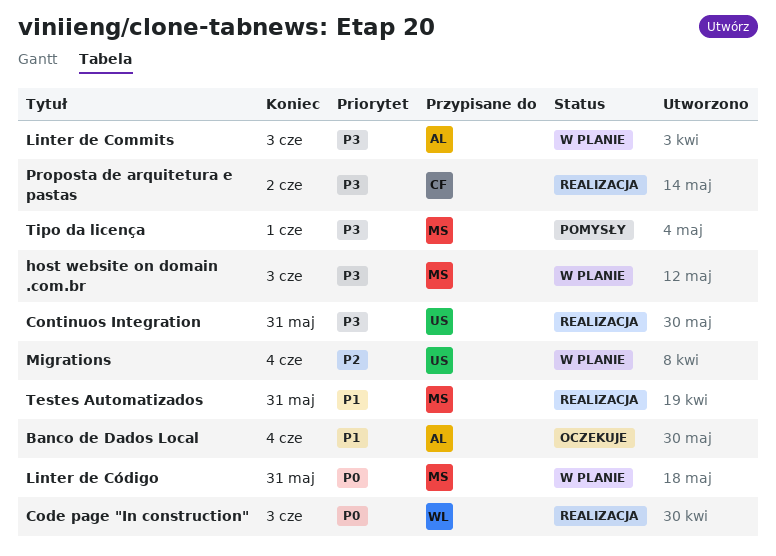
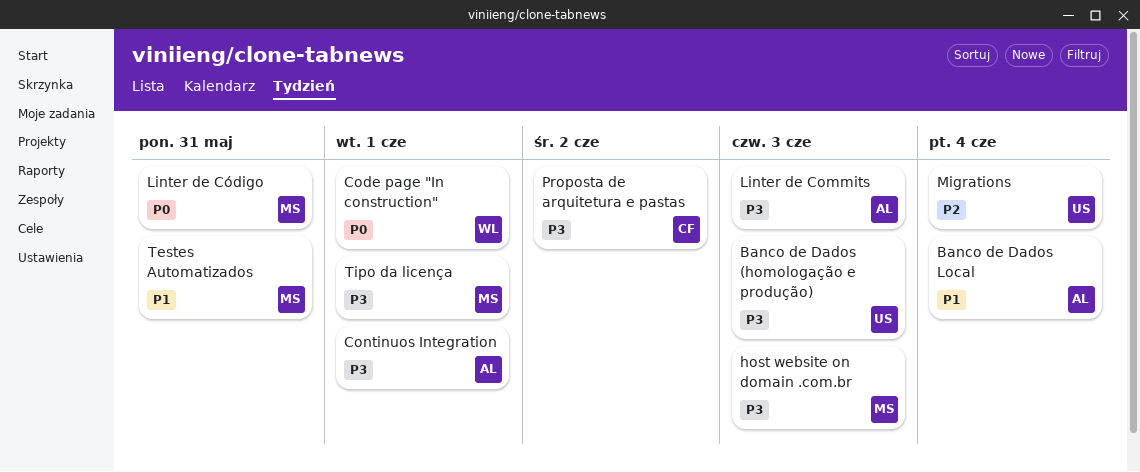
Banco de Dados (homologação e produção): none -> present
Code page "In construction", due: Jun 3 -> Jun 1
Continuos Integration, owner: US -> AL
Continuos Integration, due: May 31 -> Jun 1

